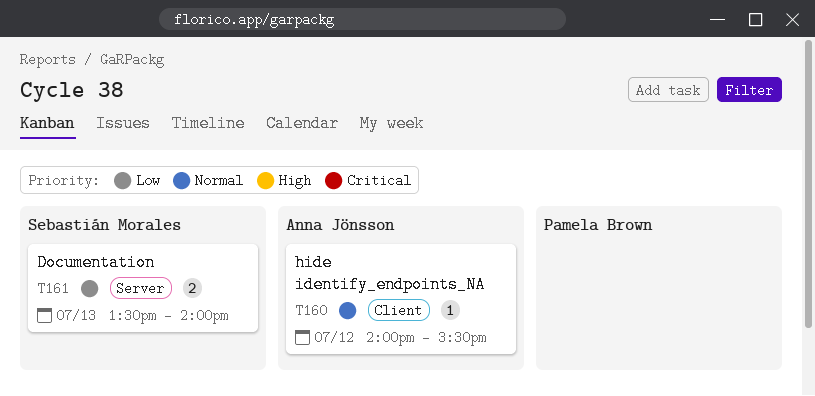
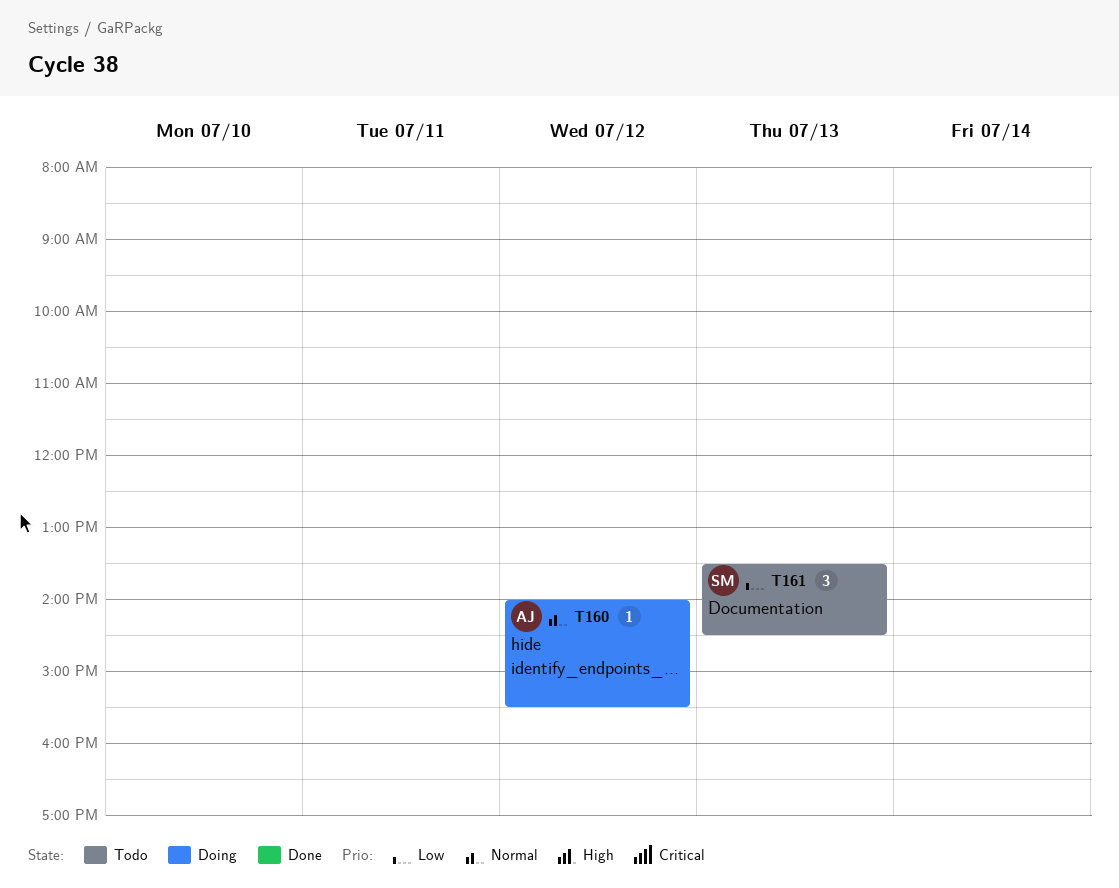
T161, estimate: 2 -> 3
T161, ends: 14:00 -> 14:30

